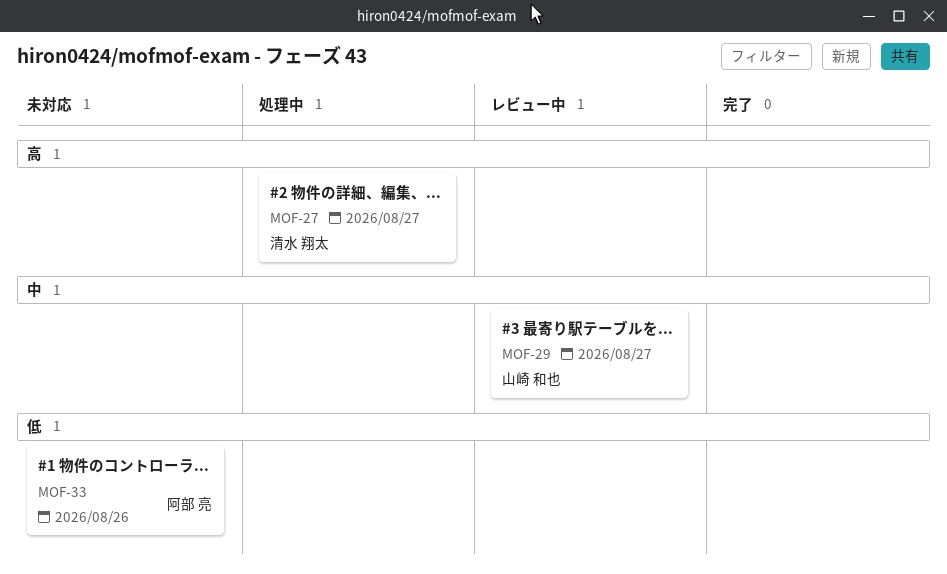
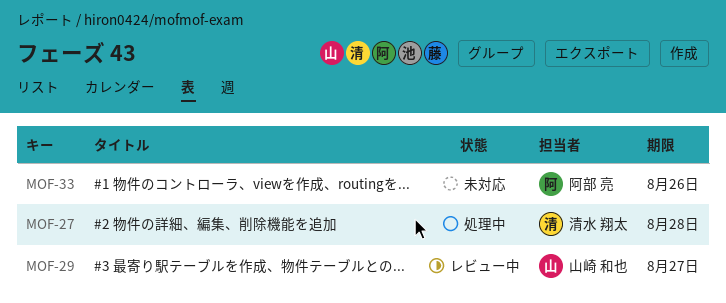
MOF-27, due: Aug 27 -> Aug 28

